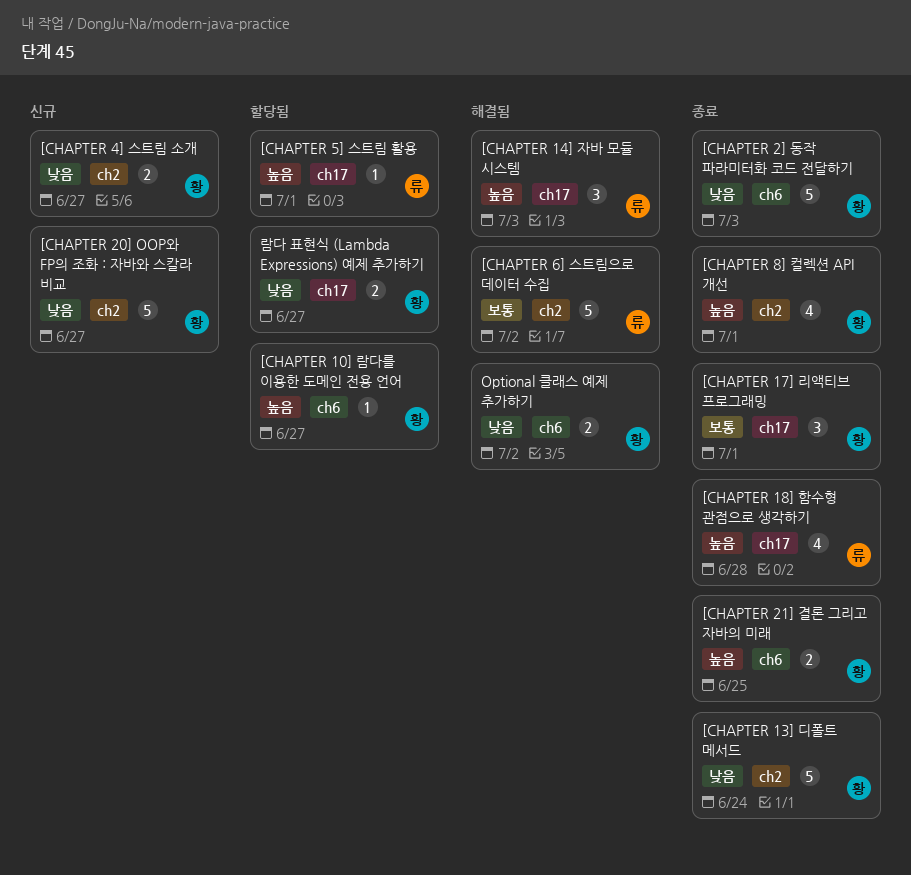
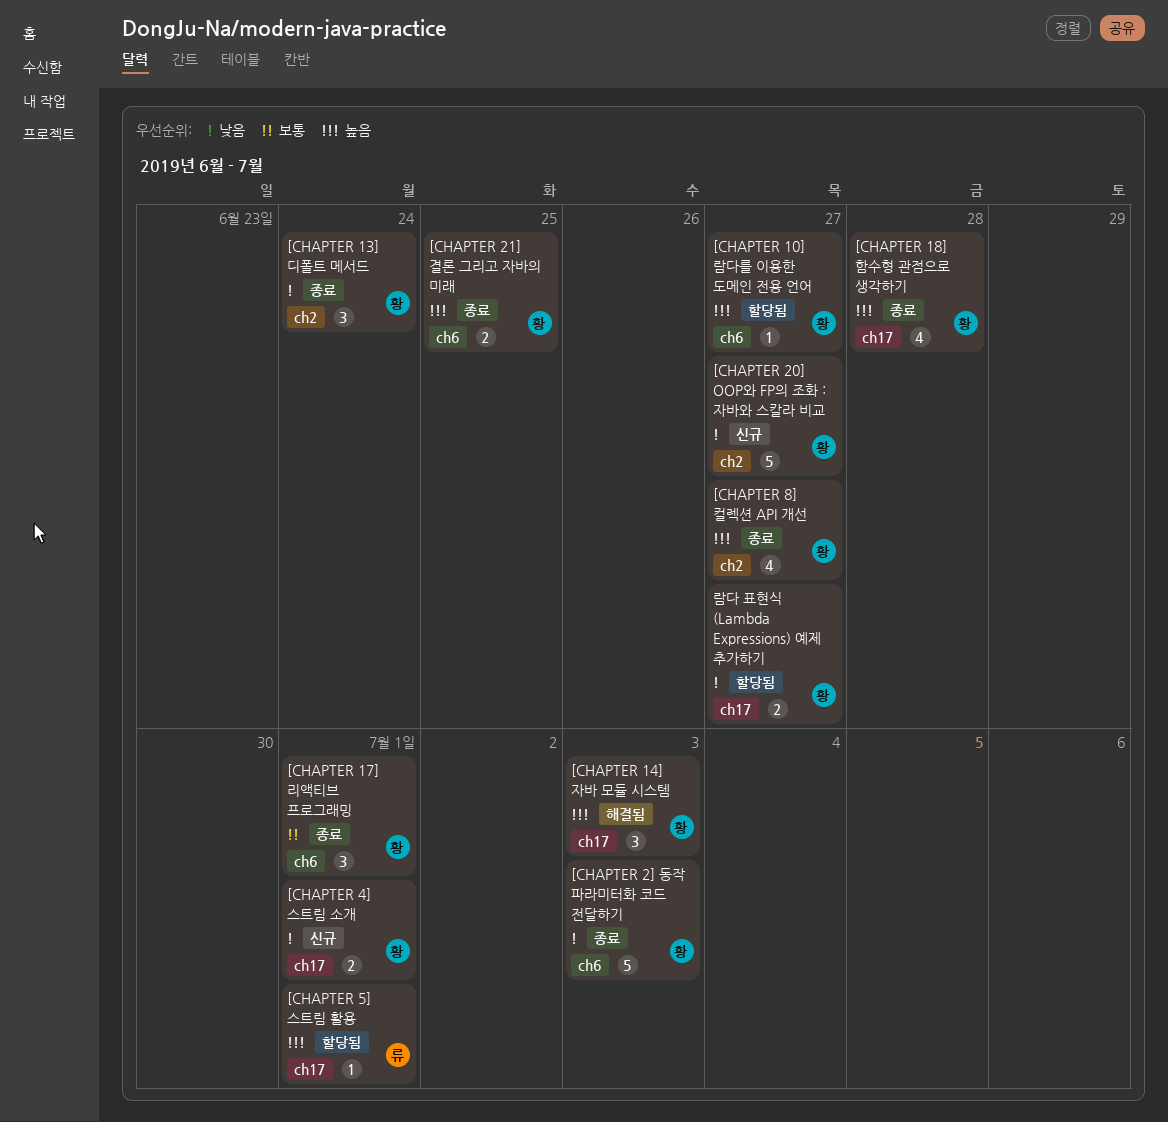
[CHAPTER 13] 디폴트 메서드, estimate: 5 -> 3
[CHAPTER 14] 자바 모듈 시스템, owner: 류 -> 황
[CHAPTER 17] 리액티브 프로그래밍, label: ch17 -> ch6
[CHAPTER 18] 함수형 관점으로 생각하기, owner: 류 -> 황
[CHAPTER 4] 스트림 소개, label: ch2 -> ch17
[CHAPTER 4] 스트림 소개, due: Jun 27 -> Jul 1
[CHAPTER 6] 스트림으로 데이터 수집: present -> none
[CHAPTER 8] 컬렉션 API 개선, due: Jul 1 -> Jun 27
Optional 클래스 예제 추가하기: present -> none

